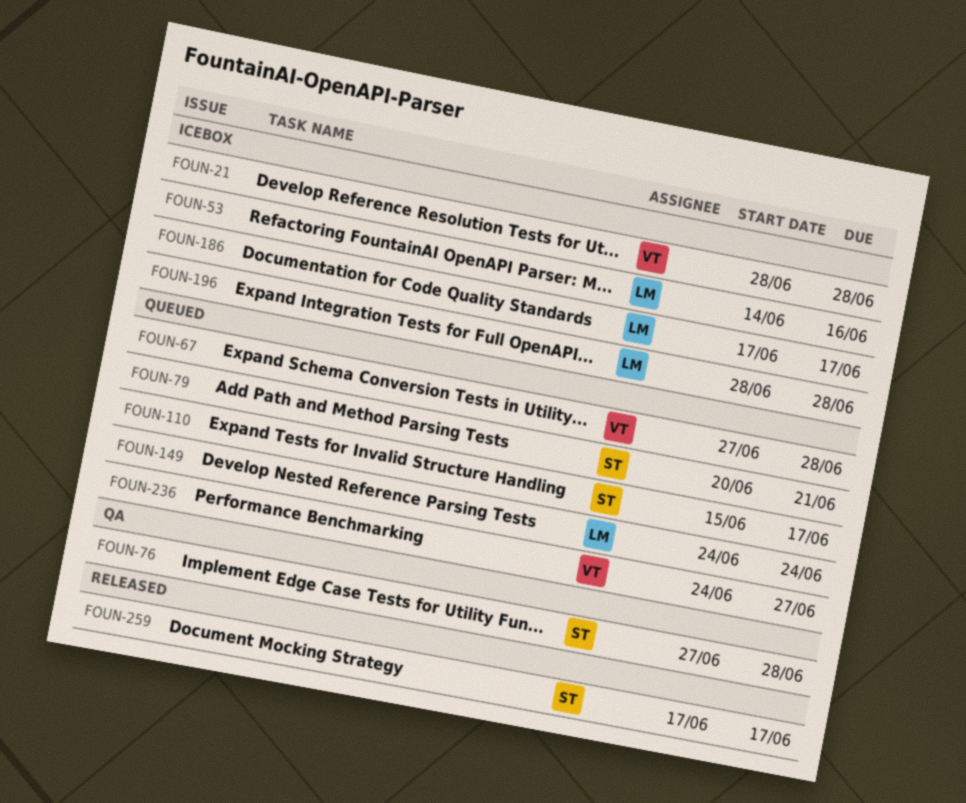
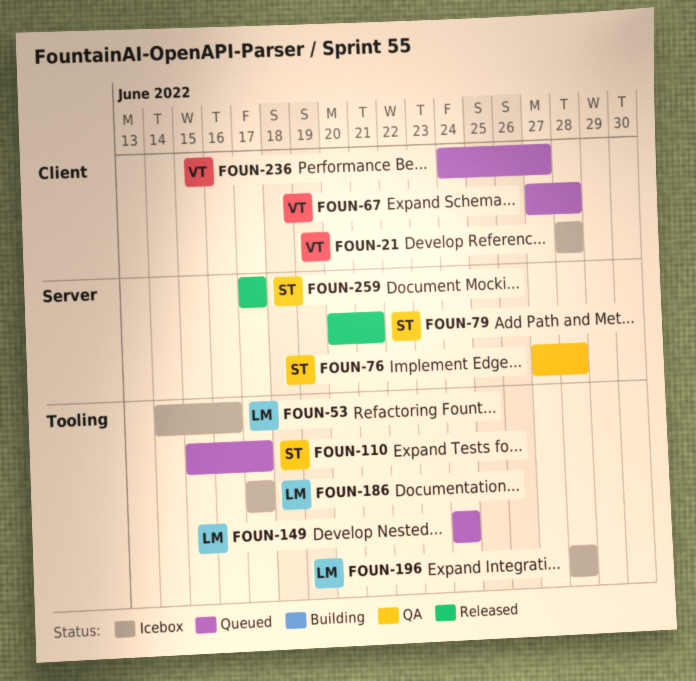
FOUN-79, status: Queued -> Released

